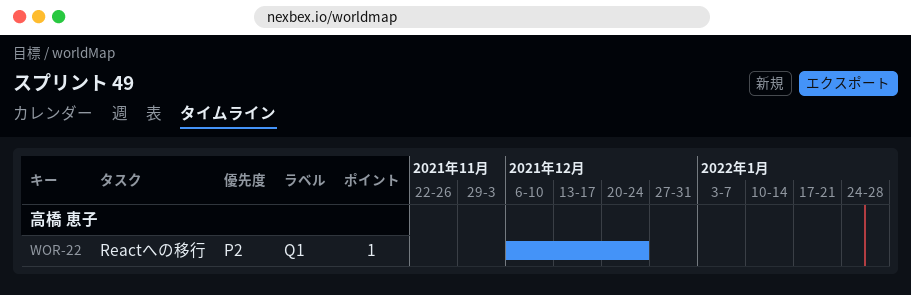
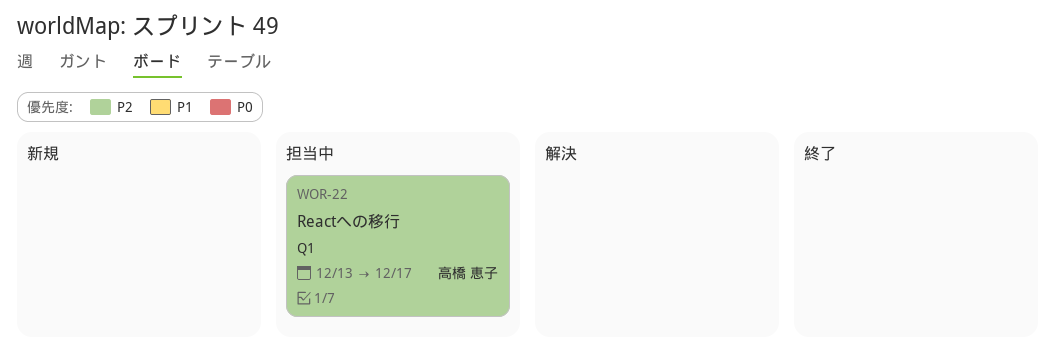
WOR-22, start: Dec 6 -> Dec 13
WOR-22, due: Dec 24 -> Dec 17

